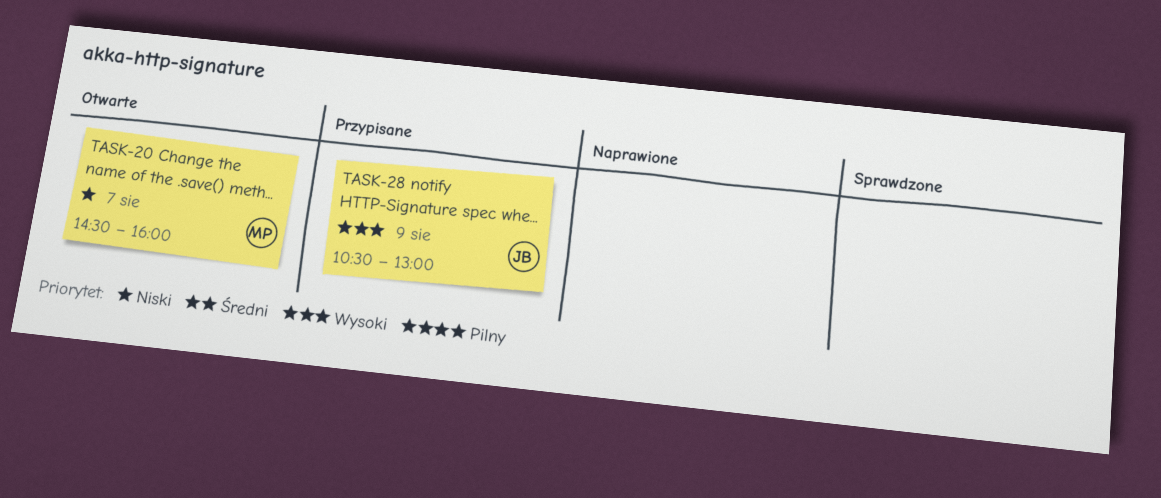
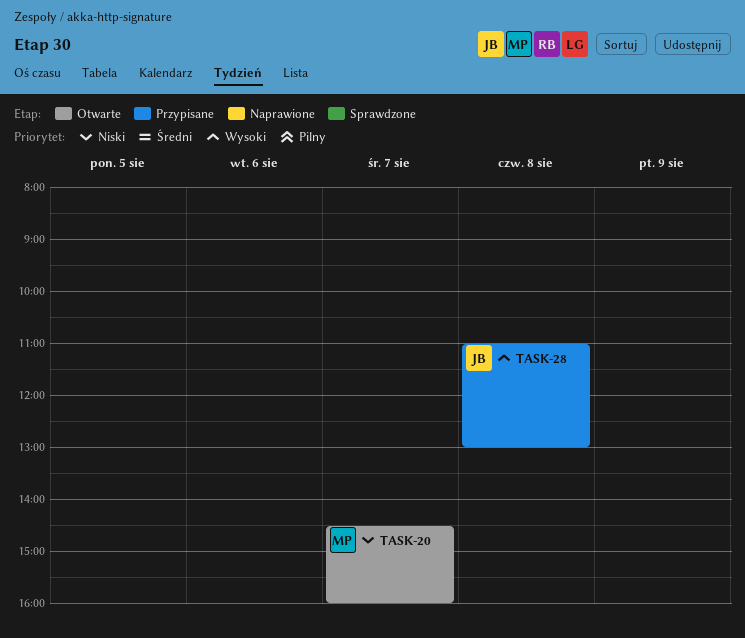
TASK-28, day: Aug 9 -> Aug 8
TASK-28, begins: 10:30 -> 11:00

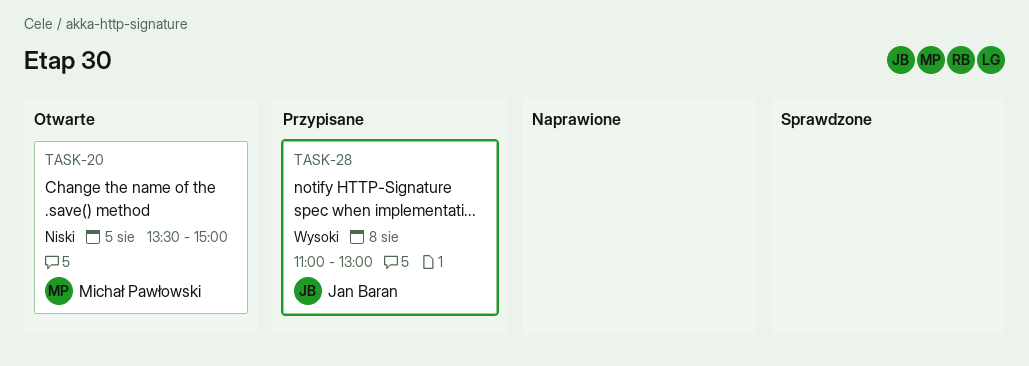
TASK-20, day: Aug 7 -> Aug 5
TASK-20, begins: 14:30 -> 13:30
TASK-20, ends: 16:00 -> 15:00

